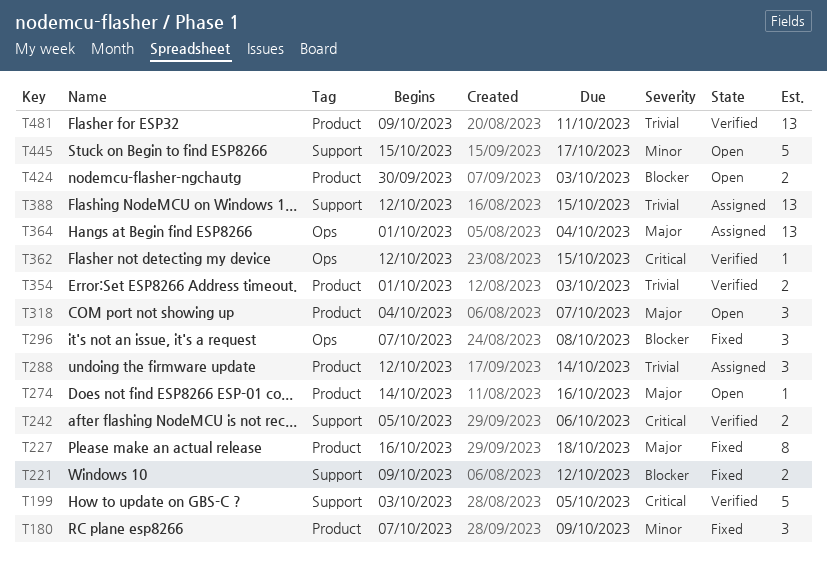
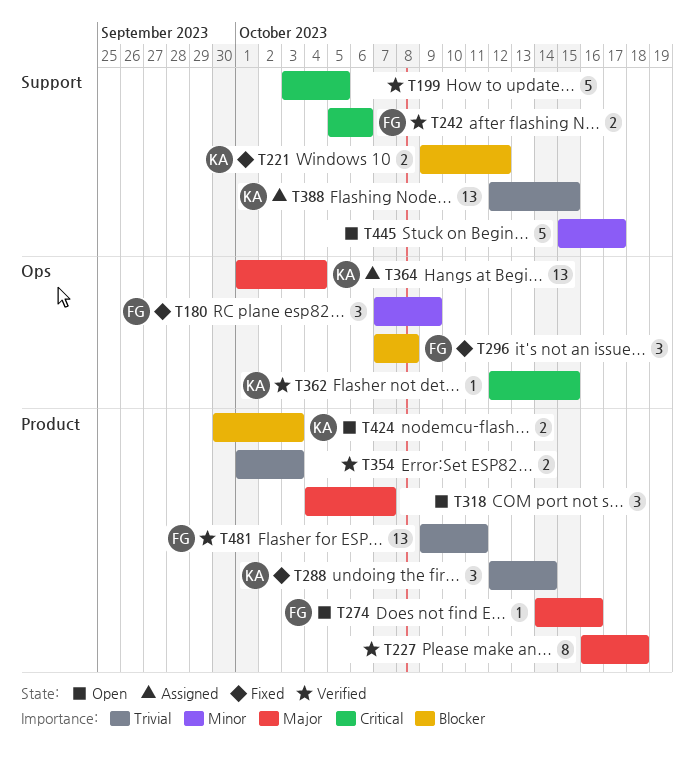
T180, label: Product -> Ops
T227, status: Fixed -> Verified
T288, status: Assigned -> Fixed

